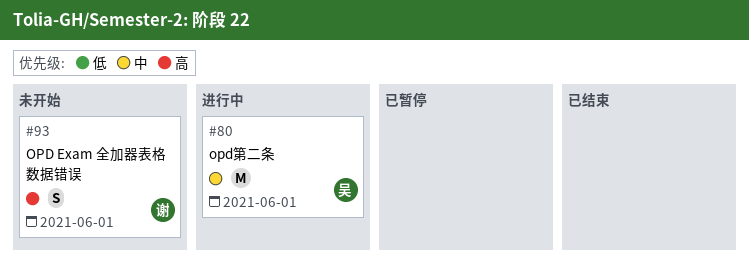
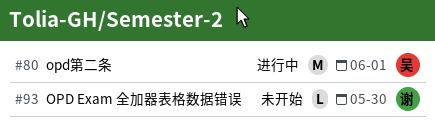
#93, estimate: S -> L
#93, due: Jun 1 -> May 30

